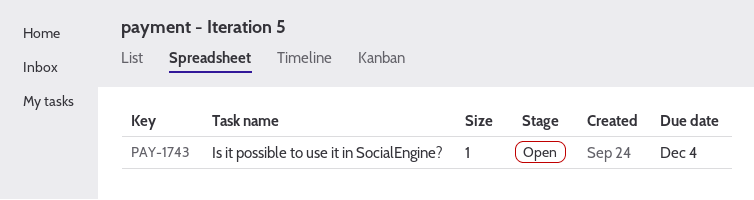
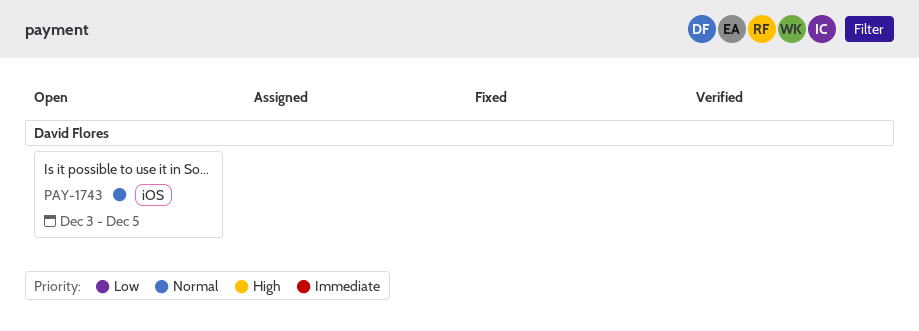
PAY-1743, due: Dec 4 -> Dec 5

